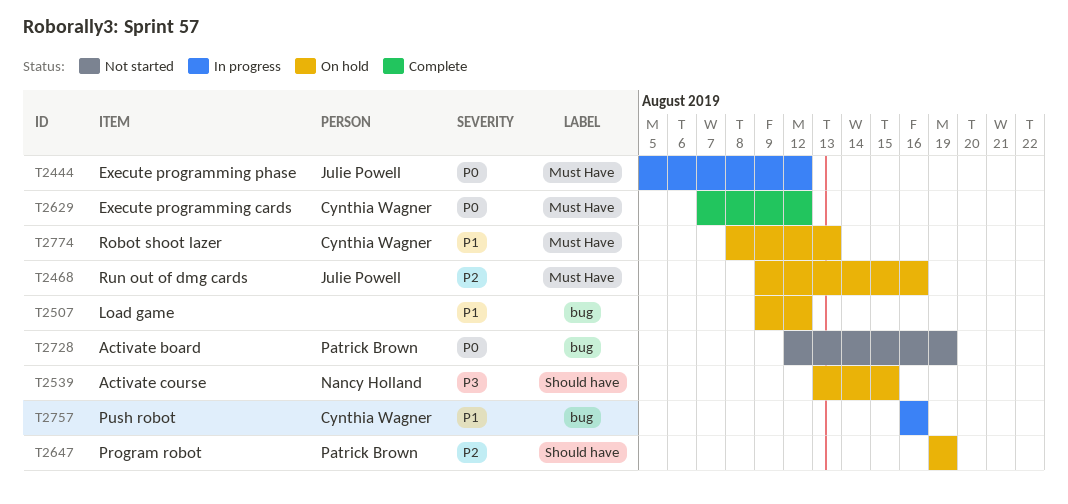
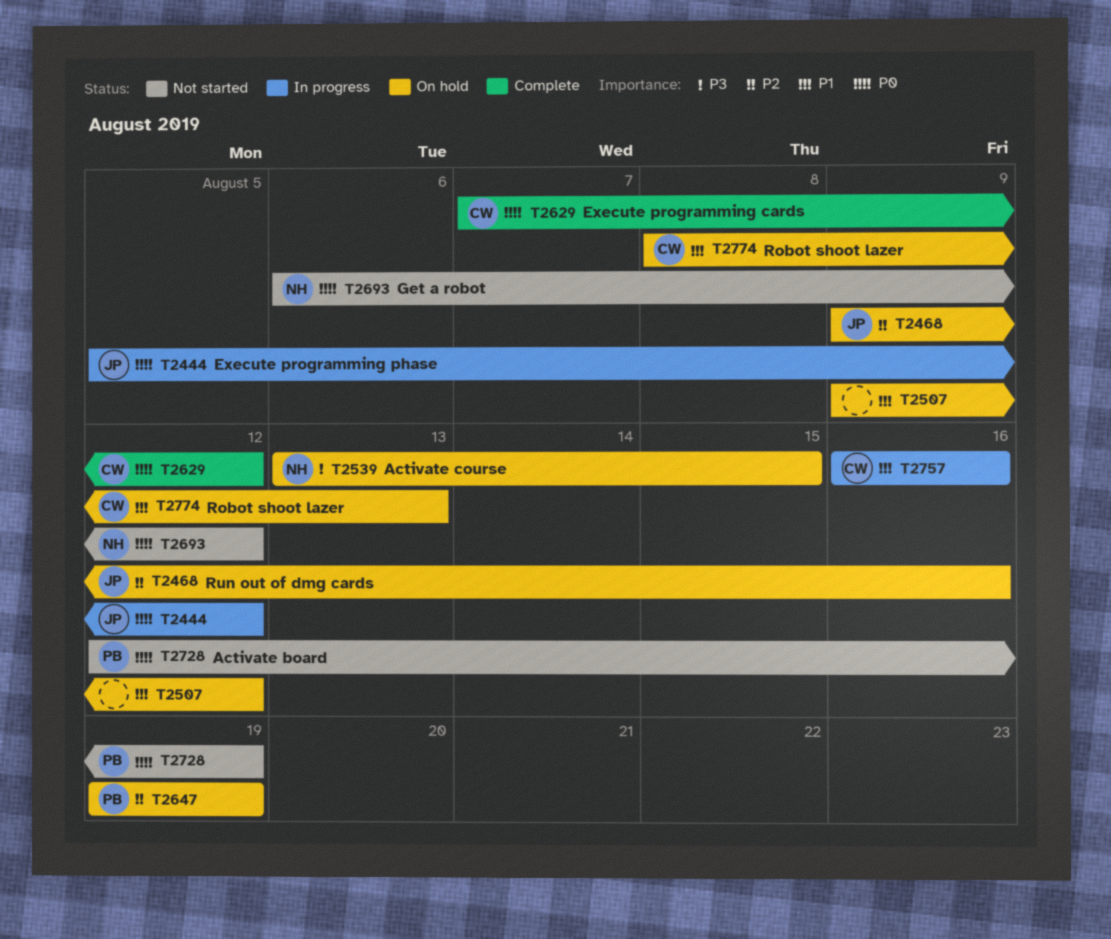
T2693: none -> present

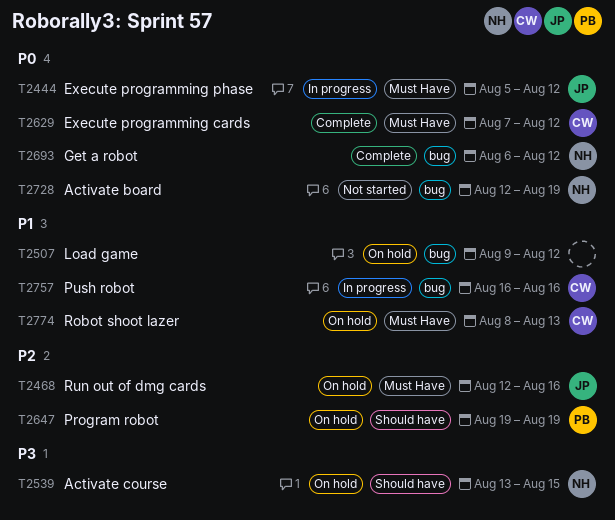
T2468, start: Aug 9 -> Aug 12
T2693, status: Not started -> Complete
T2728, owner: PB -> NH

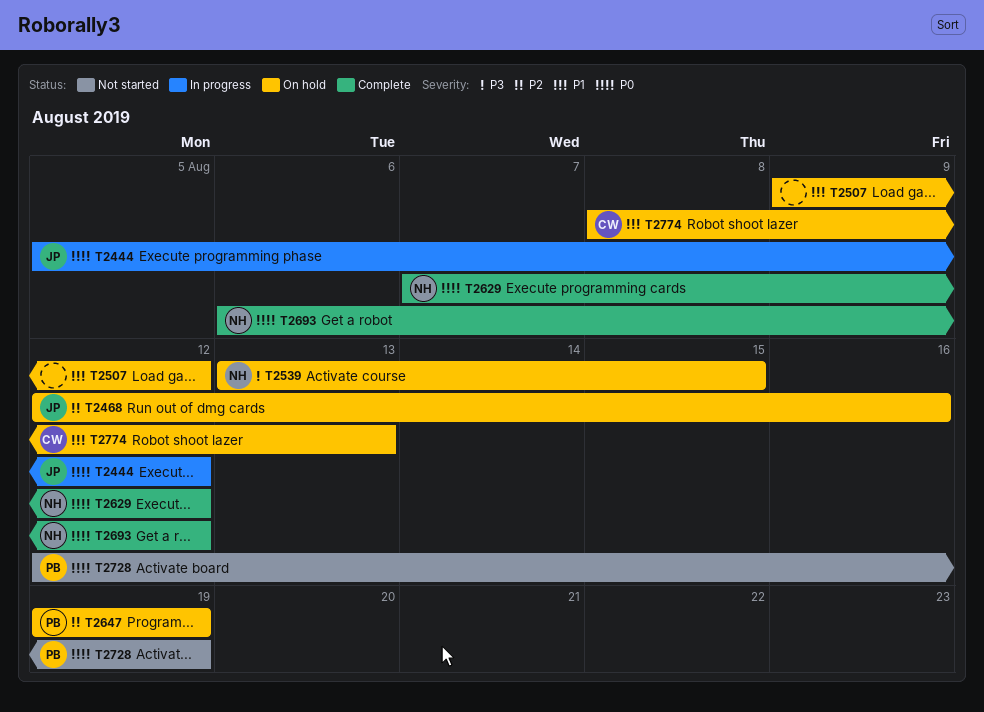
T2629, owner: CW -> NH
T2728, owner: NH -> PB
T2757: present -> none

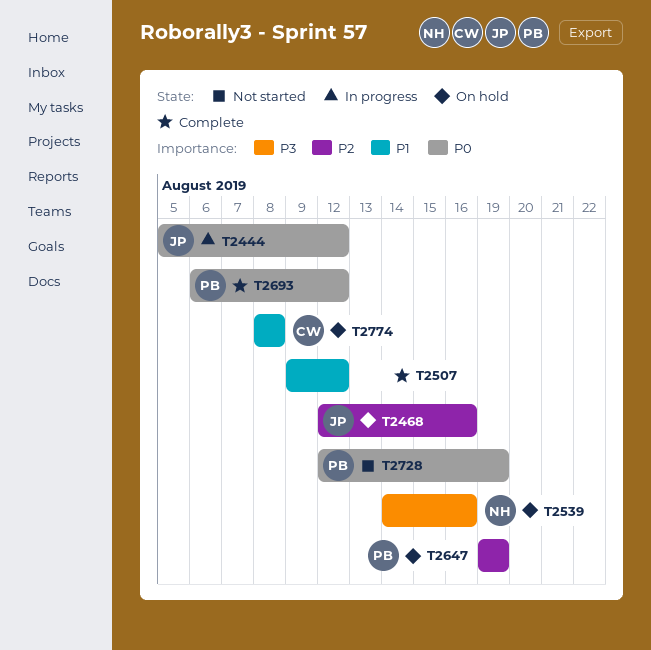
T2507, status: On hold -> Complete
T2539, start: Aug 13 -> Aug 14
T2539, due: Aug 15 -> Aug 16
T2629: present -> none
T2693, owner: NH -> PB
T2774, due: Aug 13 -> Aug 8

